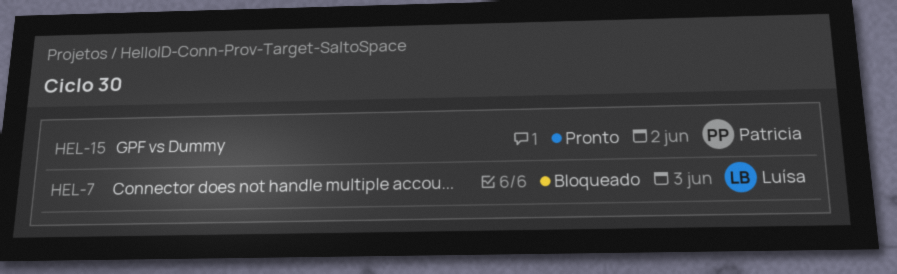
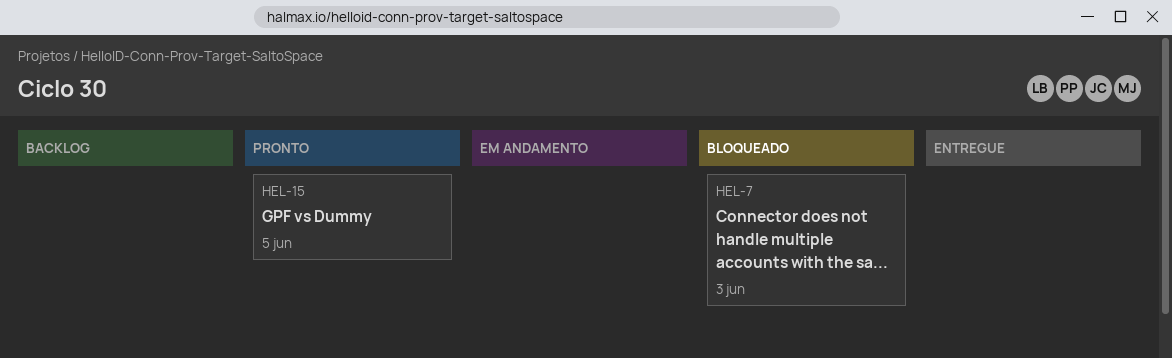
HEL-15, due: Jun 2 -> Jun 5

